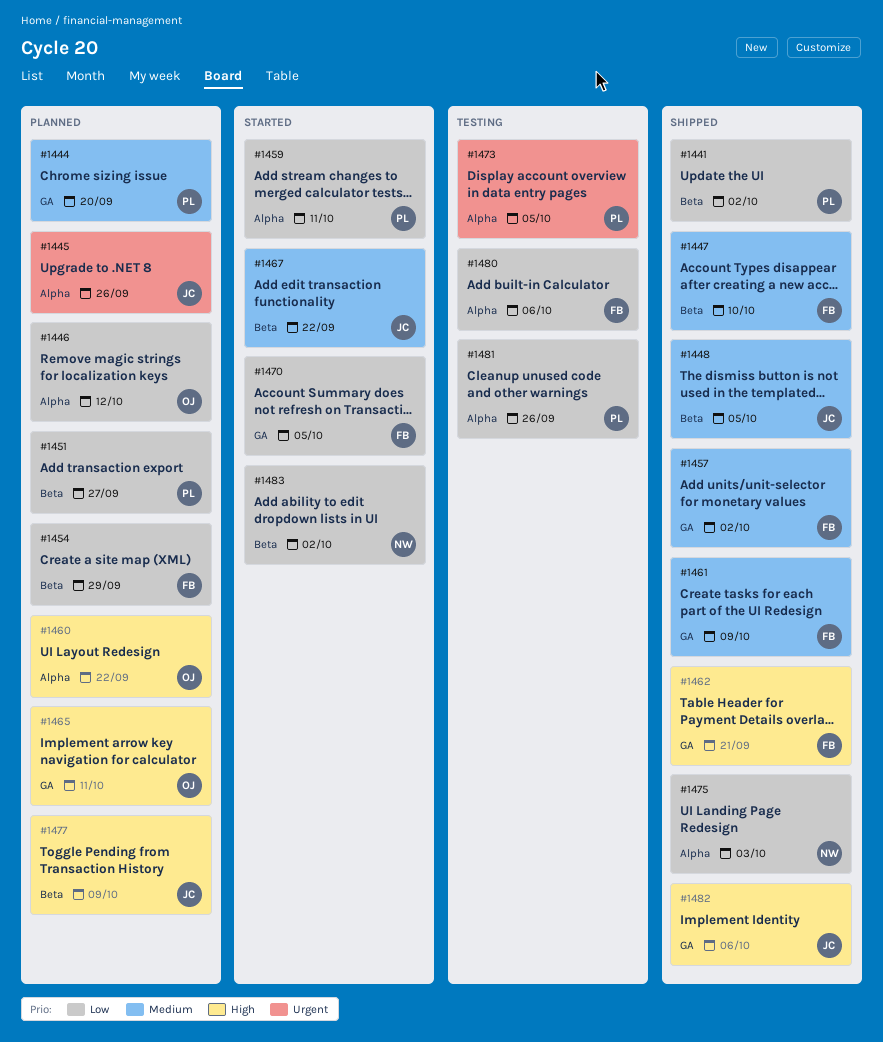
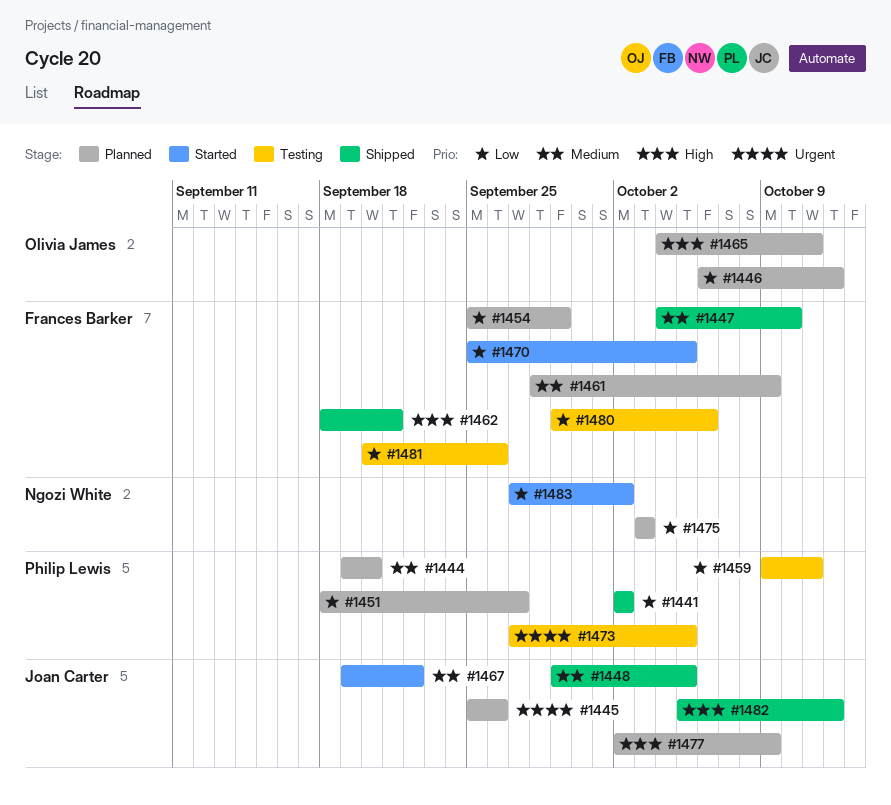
#1457: present -> none
#1459, status: Started -> Testing
#1460: present -> none
#1461, status: Shipped -> Planned
#1475, status: Shipped -> Planned
#1481, owner: Philip Lewis -> Frances Barker
#1482, due: Oct 6 -> Oct 12

